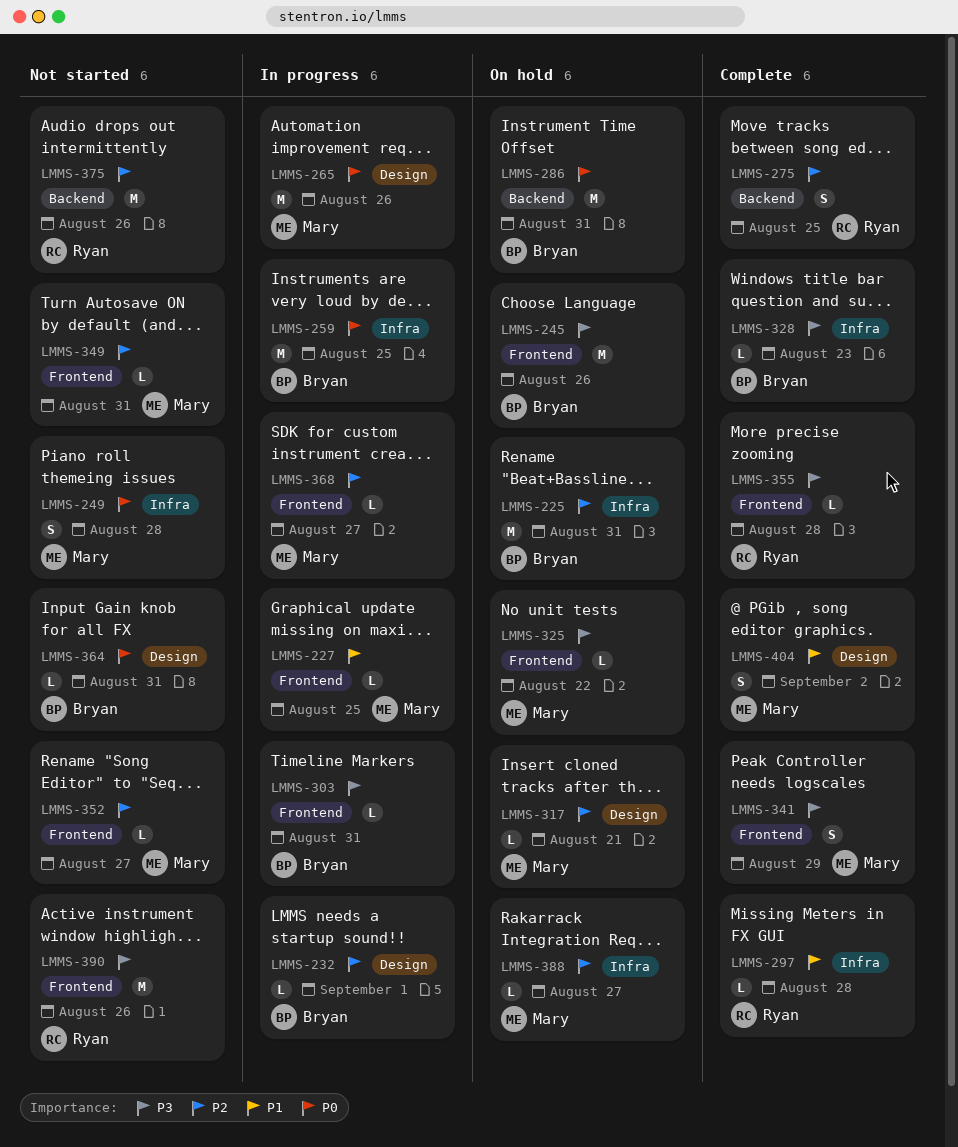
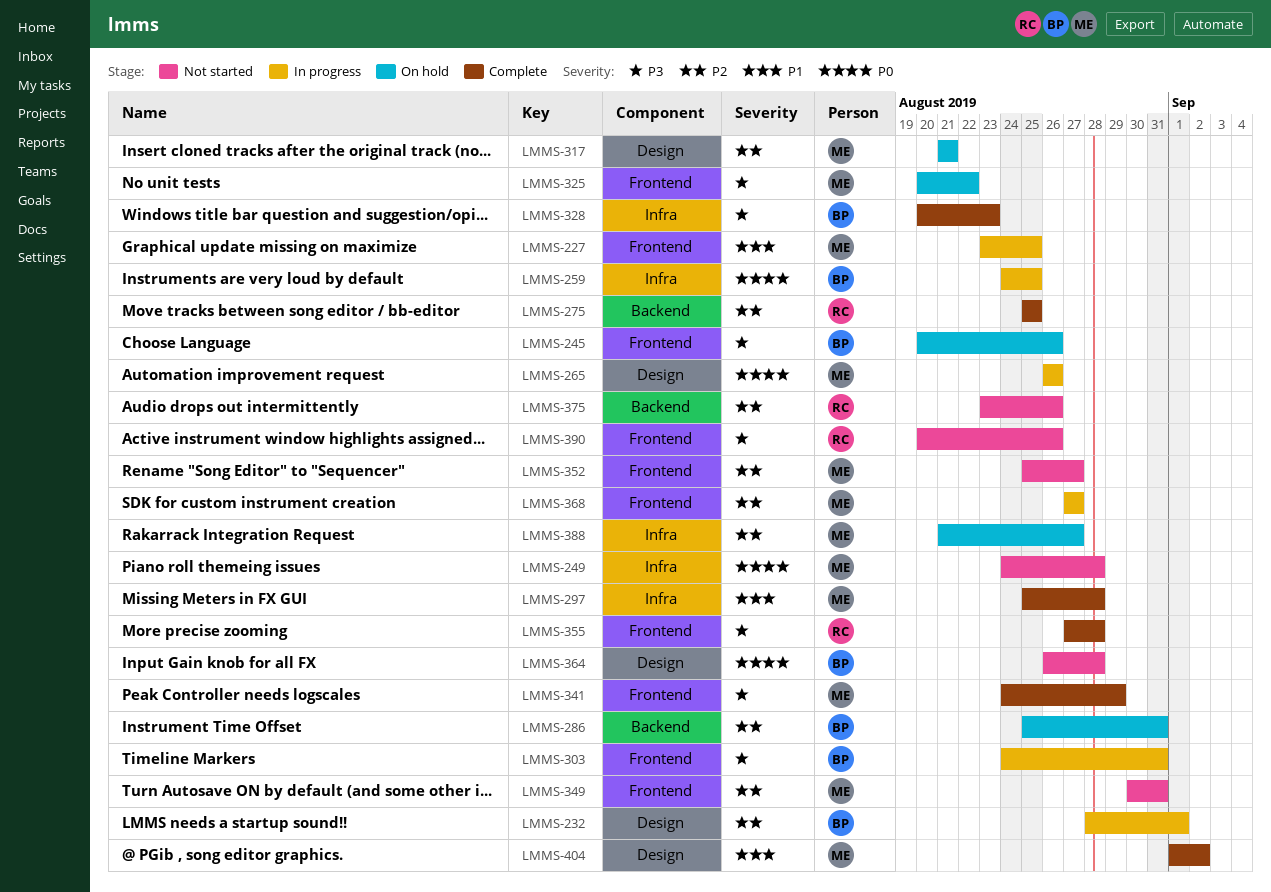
LMMS-225: present -> none
LMMS-286, priority: P0 -> P2
LMMS-297, owner: Ryan -> Mary
LMMS-364, due: Aug 31 -> Aug 28

